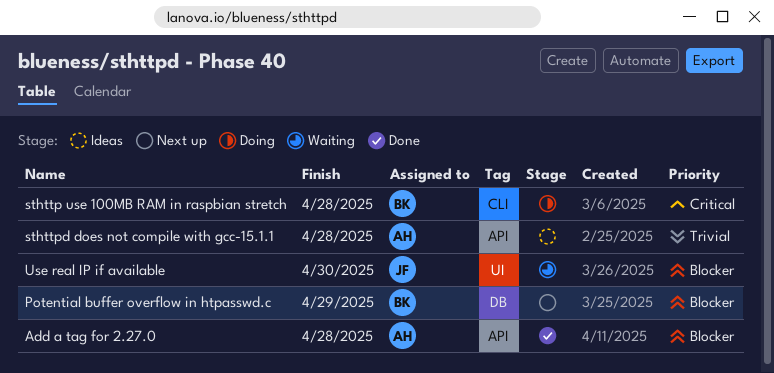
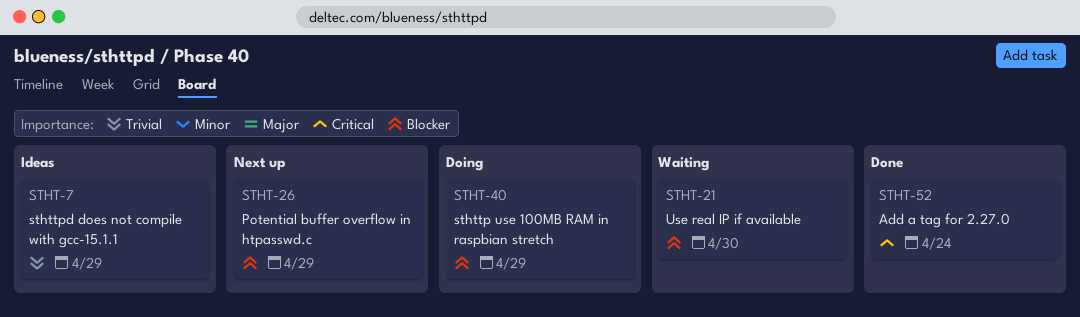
Add a tag for 2.27.0, priority: Blocker -> Critical
Add a tag for 2.27.0, due: Apr 28 -> Apr 24
sthttp use 100MB RAM in raspbian stretch, priority: Critical -> Blocker
sthttp use 100MB RAM in raspbian stretch, due: Apr 28 -> Apr 29
sthttpd does not compile with gcc-15.1.1, due: Apr 28 -> Apr 29

